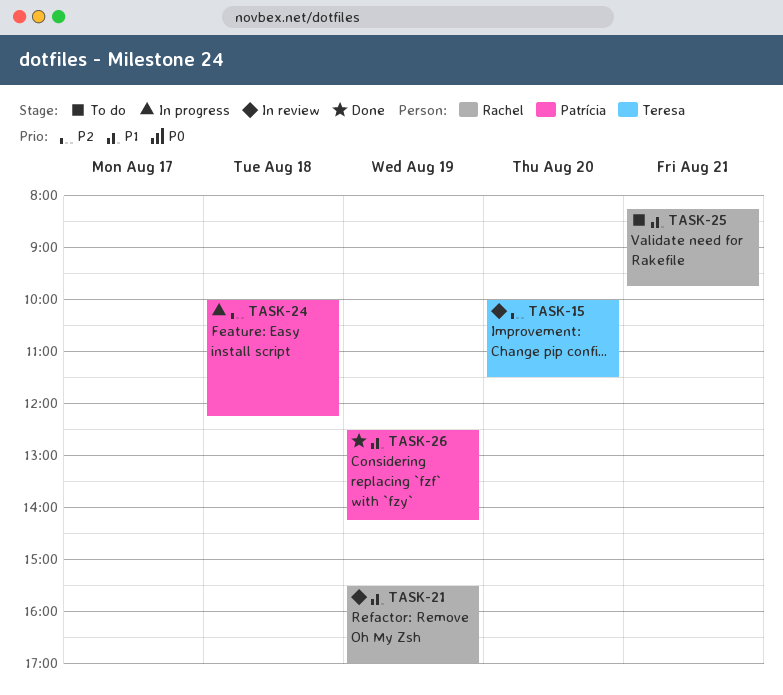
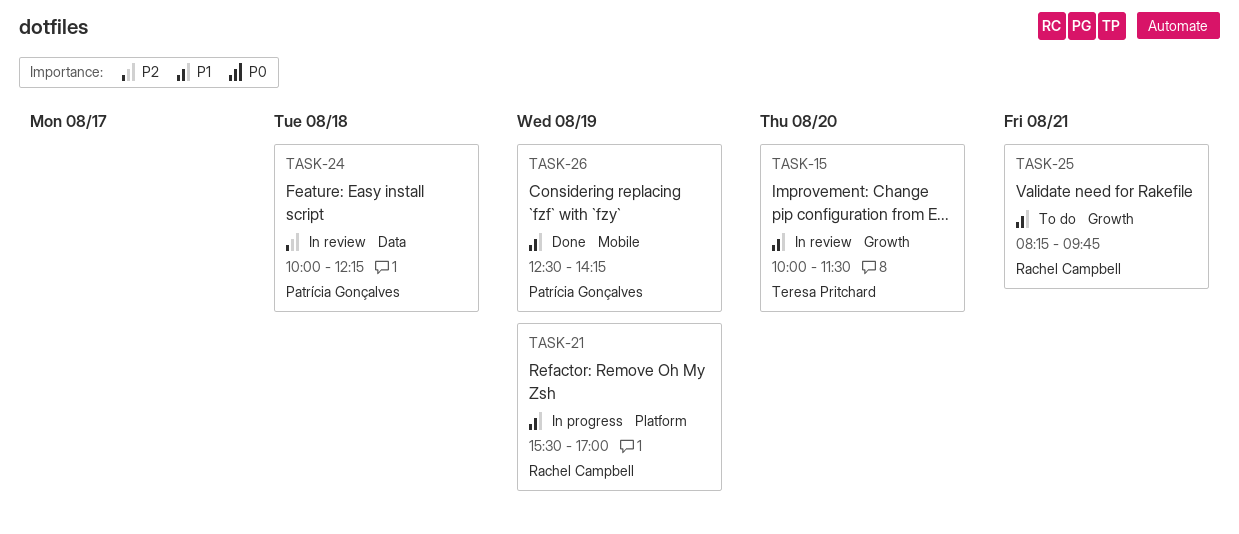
TASK-15, priority: P2 -> P1
TASK-21, status: In review -> In progress
TASK-24, status: In progress -> In review

